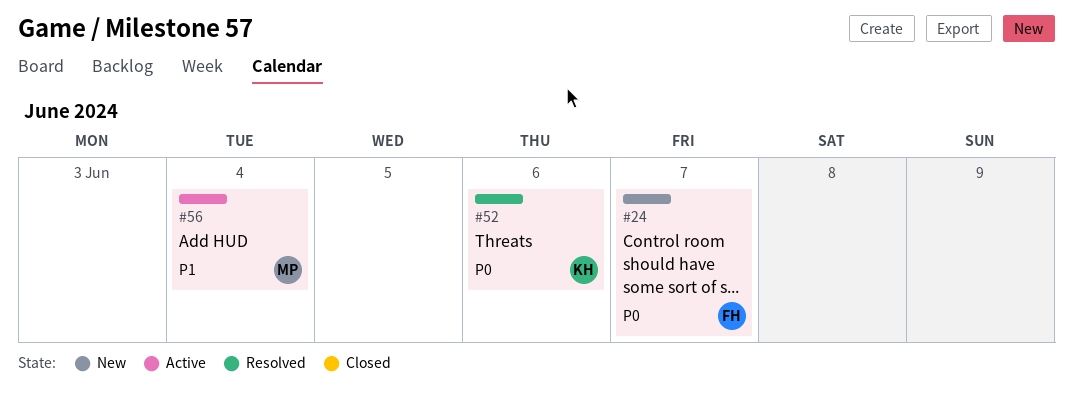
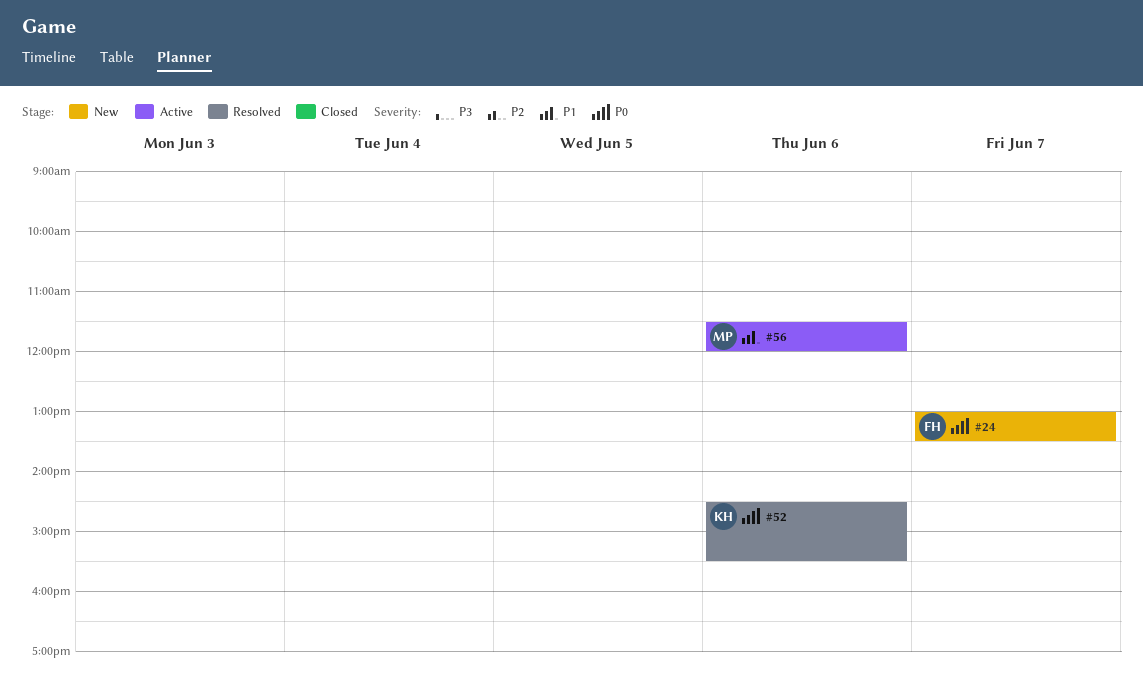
#56, day: Jun 4 -> Jun 6

